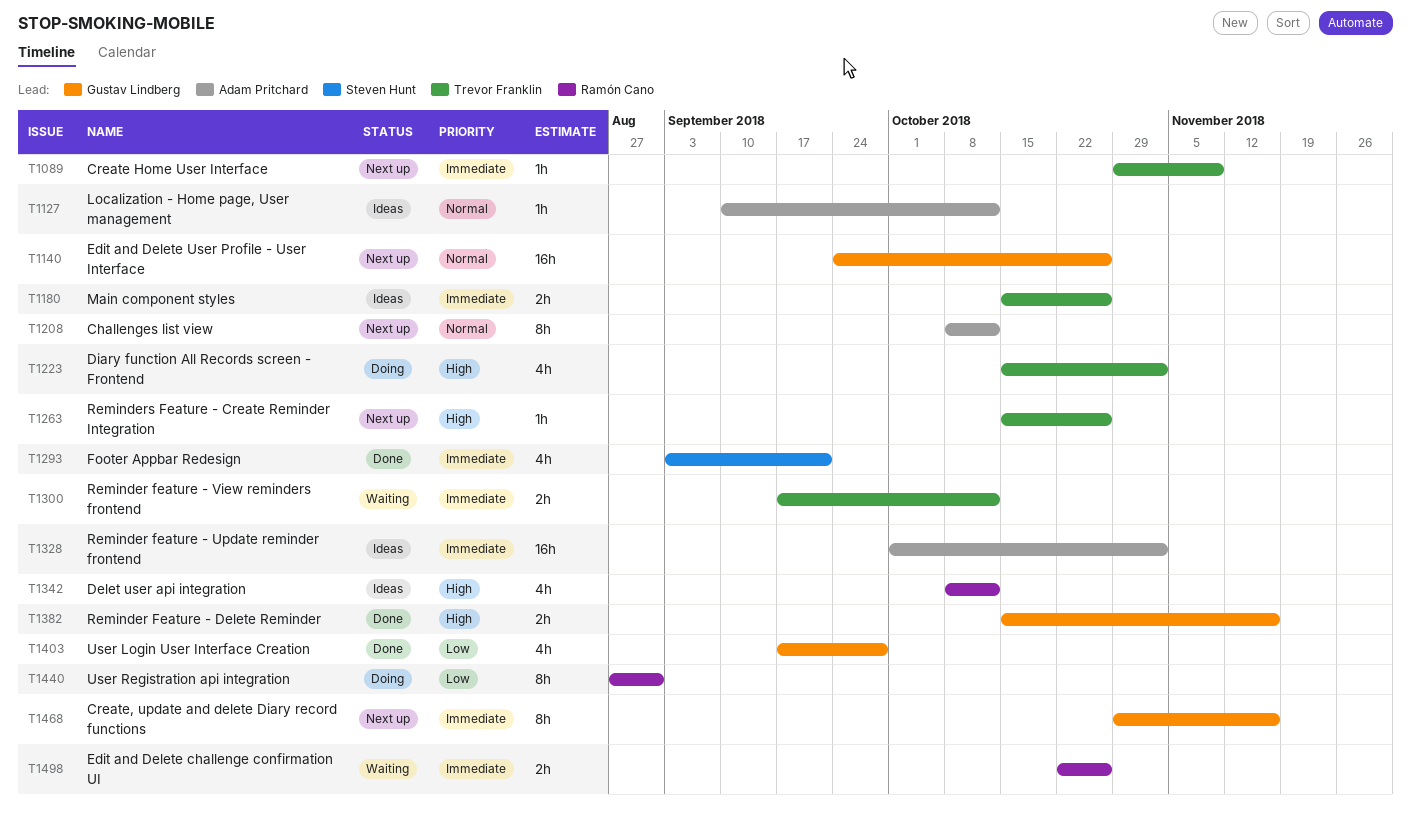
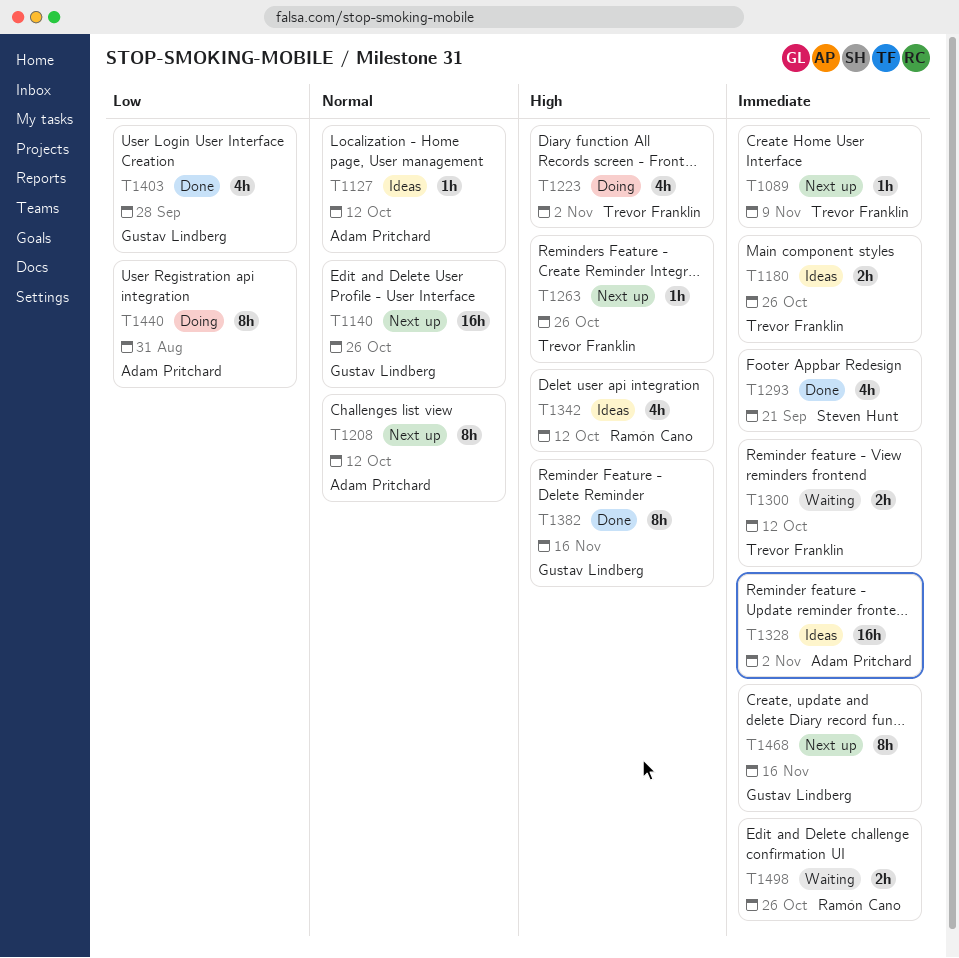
T1382, estimate: 2h -> 8h
T1440, owner: Ramón Cano -> Adam Pritchard

